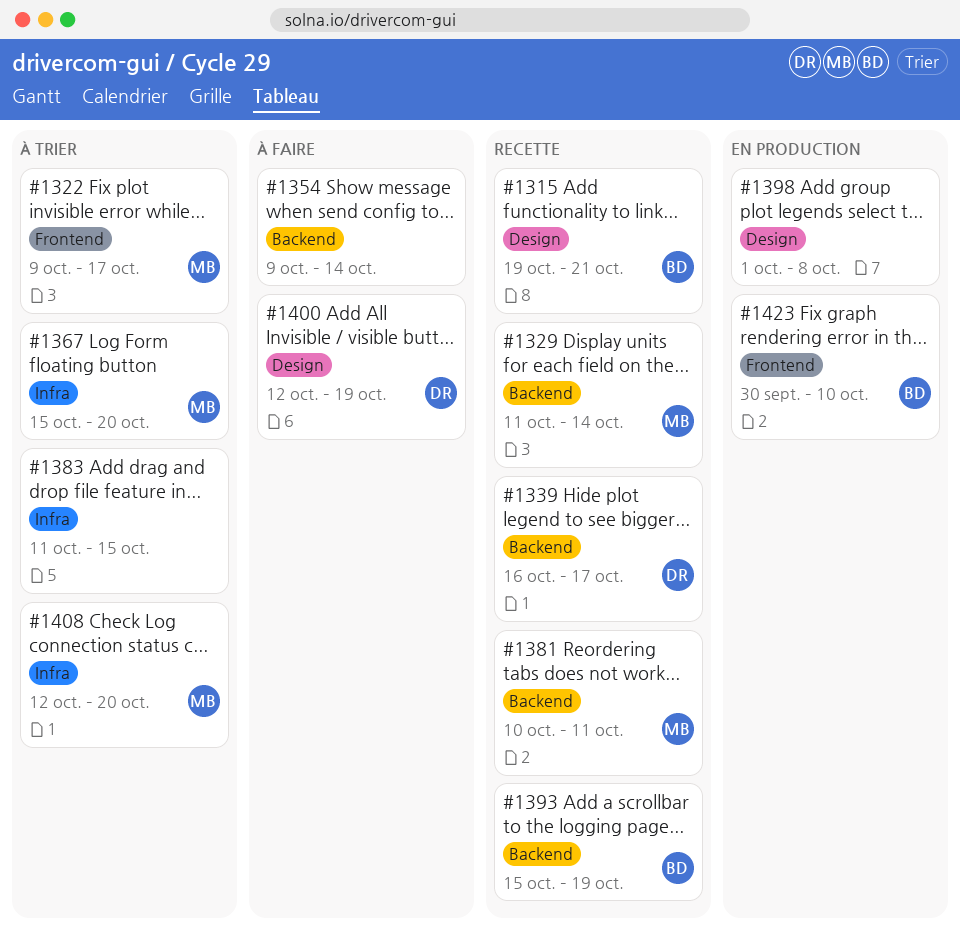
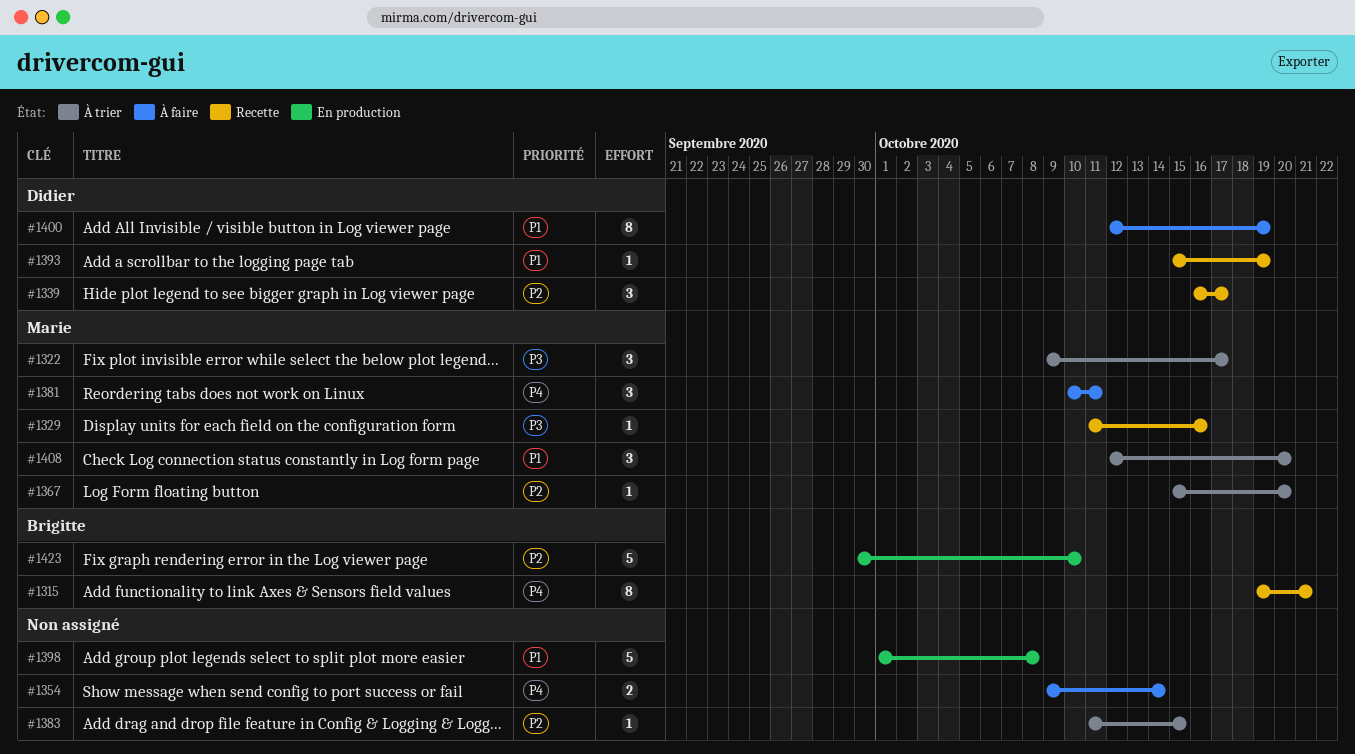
#1329, due: Oct 14 -> Oct 16
#1381, status: Recette -> À faire
#1393, owner: Brigitte -> Didier

